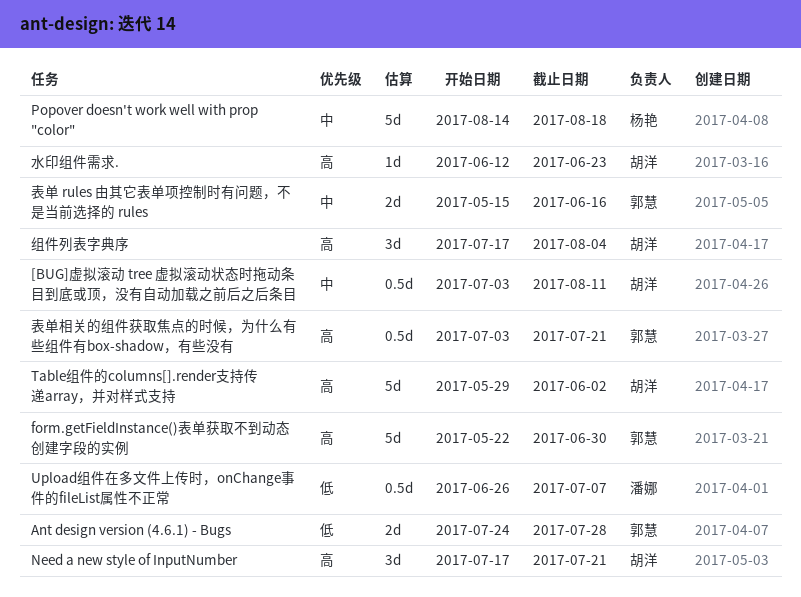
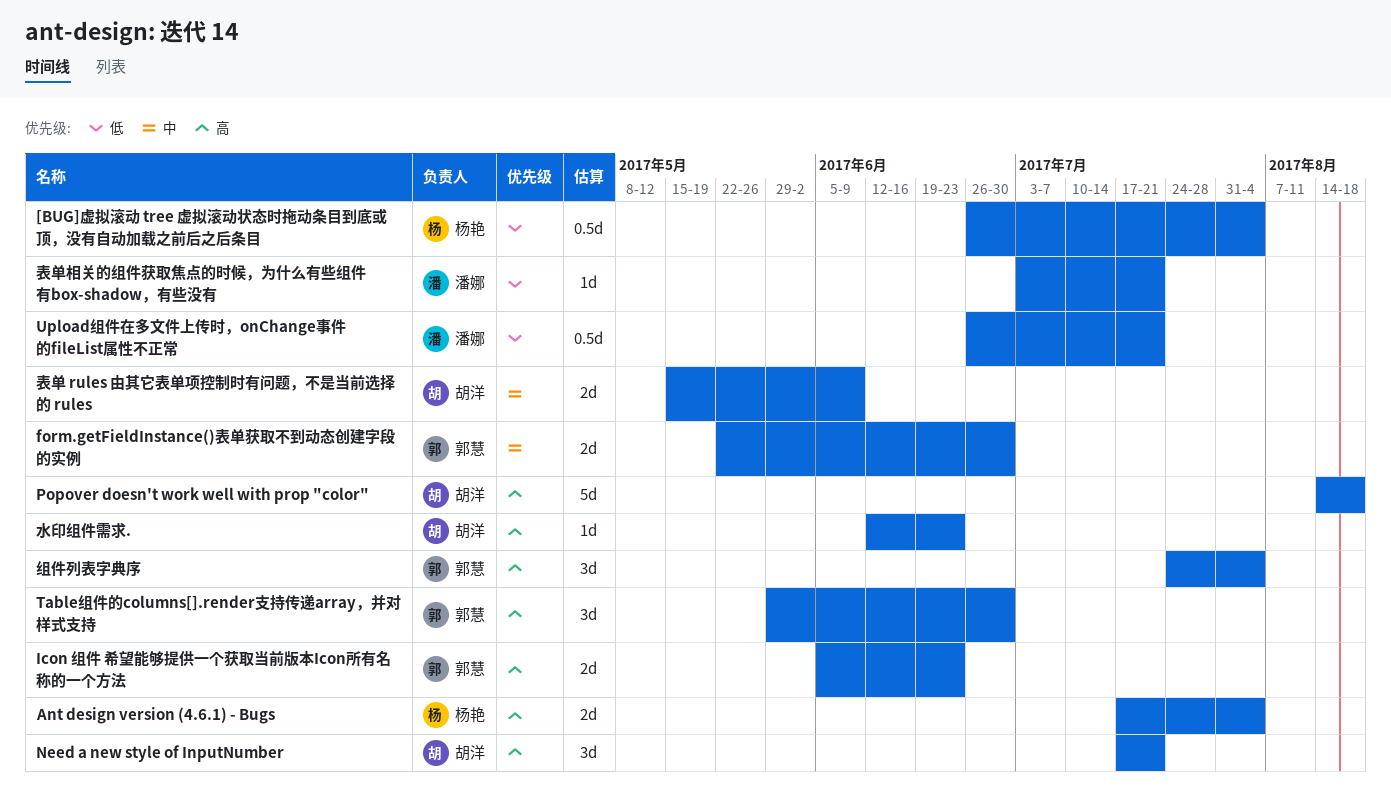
[BUG]虚拟滚动 tree 虚拟滚动状态时拖动条目到底或顶，没有自动加载之前后之后条目, owner: 胡洋 -> 杨艳
[BUG]虚拟滚动 tree 虚拟滚动状态时拖动条目到底或顶，没有自动加载之前后之后条目, priority: 中 -> 低
[BUG]虚拟滚动 tree 虚拟滚动状态时拖动条目到底或顶，没有自动加载之前后之后条目, start: Jul 3 -> Jun 26
[BUG]虚拟滚动 tree 虚拟滚动状态时拖动条目到底或顶，没有自动加载之前后之后条目, due: Aug 11 -> Aug 4
Ant design version (4.6.1) - Bugs, owner: 郭慧 -> 杨艳
Ant design version (4.6.1) - Bugs, priority: 低 -> 高
Ant design version (4.6.1) - Bugs, start: Jul 24 -> Jul 17
Ant design version (4.6.1) - Bugs, due: Jul 28 -> Aug 4
form.getFieldInstance()表单获取不到动态创建字段的实例, priority: 高 -> 中
form.getFieldInstance()表单获取不到动态创建字段的实例, estimate: 5d -> 2d
Icon 组件 希望能够提供一个获取当前版本Icon所有名称的一个方法: none -> present
Popover doesn't work well with prop "color", owner: 杨艳 -> 胡洋
Popover doesn't work well with prop "color", priority: 中 -> 高
Table组件的columns[].render支持传递array，并对样式支持, owner: 胡洋 -> 郭慧
Table组件的columns[].render支持传递array，并对样式支持, estimate: 5d -> 3d
Table组件的columns[].render支持传递array，并对样式支持, due: Jun 2 -> Jun 30
Upload组件在多文件上传时，onChange事件的fileList属性不正常, due: Jul 7 -> Jul 21
组件列表字典序, owner: 胡洋 -> 郭慧
组件列表字典序, start: Jul 17 -> Jul 24
表单 rules 由其它表单项控制时有问题，不是当前选择的 rules, owner: 郭慧 -> 胡洋
表单 rules 由其它表单项控制时有问题，不是当前选择的 rules, due: Jun 16 -> Jun 9
表单相关的组件获取焦点的时候，为什么有些组件有box-shadow，有些没有, owner: 郭慧 -> 潘娜
表单相关的组件获取焦点的时候，为什么有些组件有box-shadow，有些没有, priority: 高 -> 低
表单相关的组件获取焦点的时候，为什么有些组件有box-shadow，有些没有, estimate: 0.5d -> 1d

